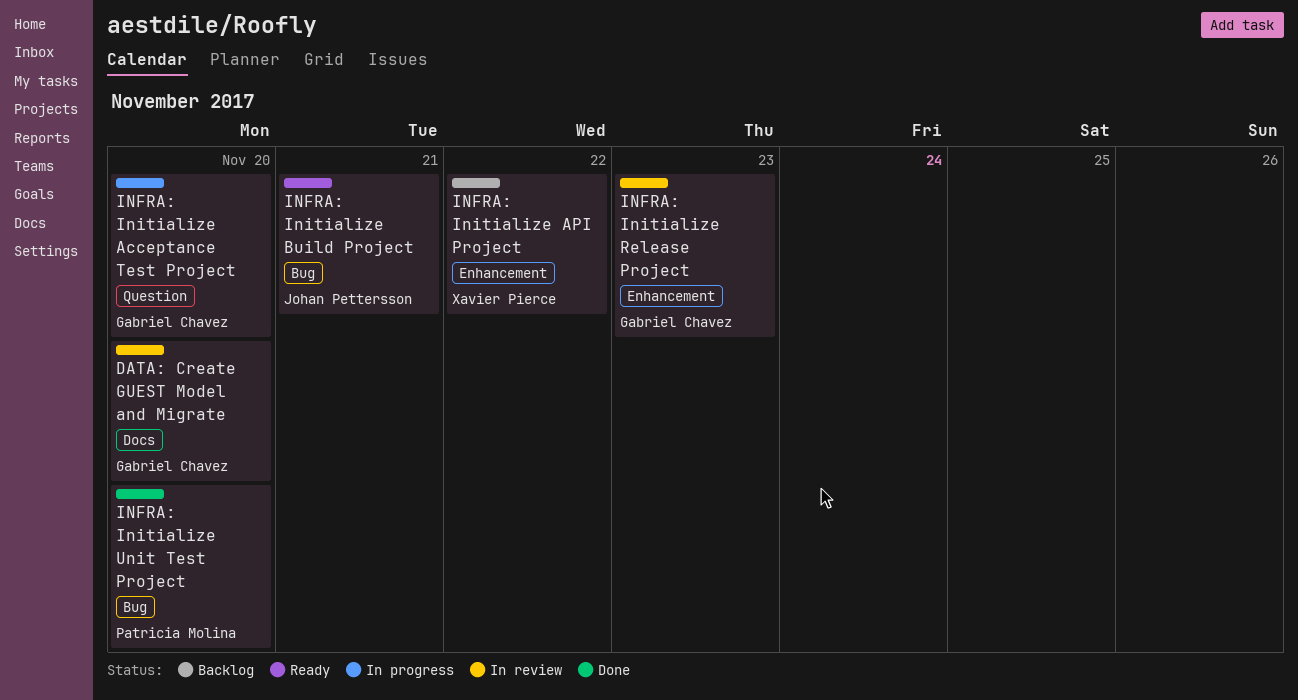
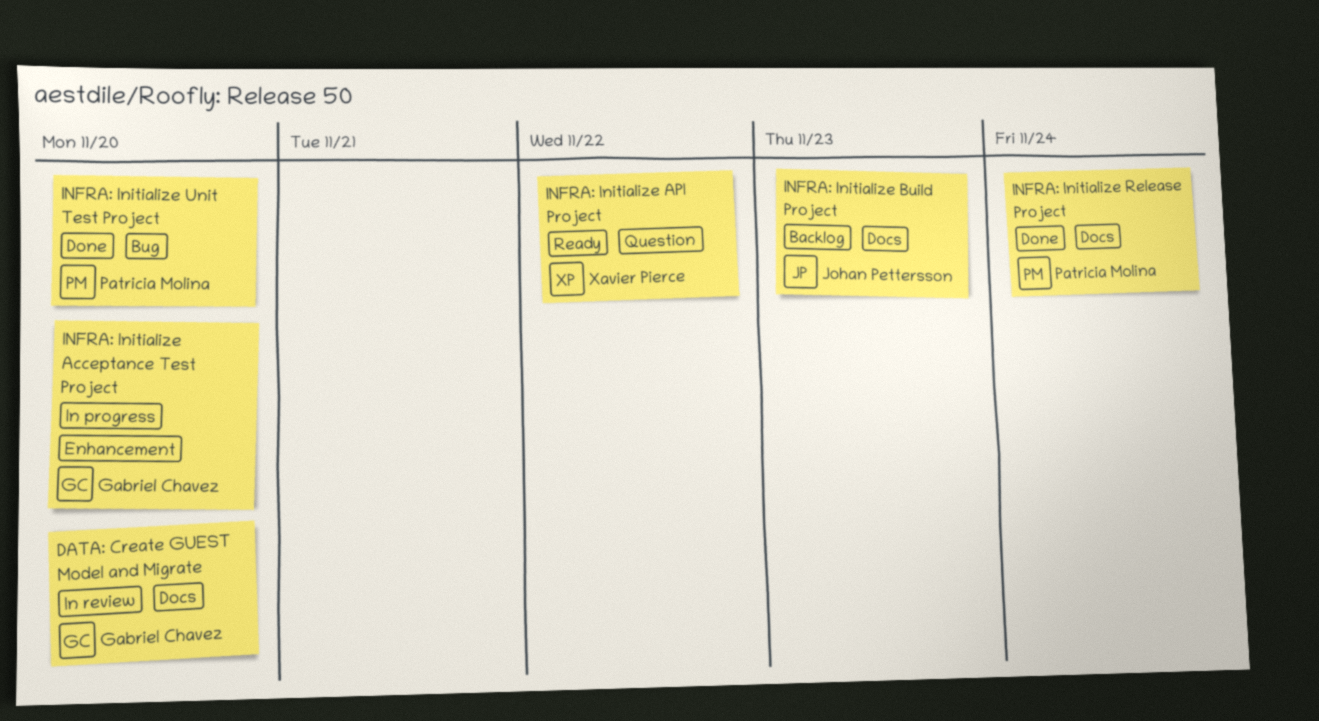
INFRA: Initialize Acceptance Test Project, label: Question -> Enhancement
INFRA: Initialize API Project, status: Backlog -> Ready
INFRA: Initialize API Project, label: Enhancement -> Question
INFRA: Initialize Build Project, status: Ready -> Backlog
INFRA: Initialize Build Project, label: Bug -> Docs
INFRA: Initialize Build Project, due: Nov 21 -> Nov 23
INFRA: Initialize Release Project, status: In review -> Done
INFRA: Initialize Release Project, owner: Gabriel Chavez -> Patricia Molina
INFRA: Initialize Release Project, label: Enhancement -> Docs
INFRA: Initialize Release Project, due: Nov 23 -> Nov 24

